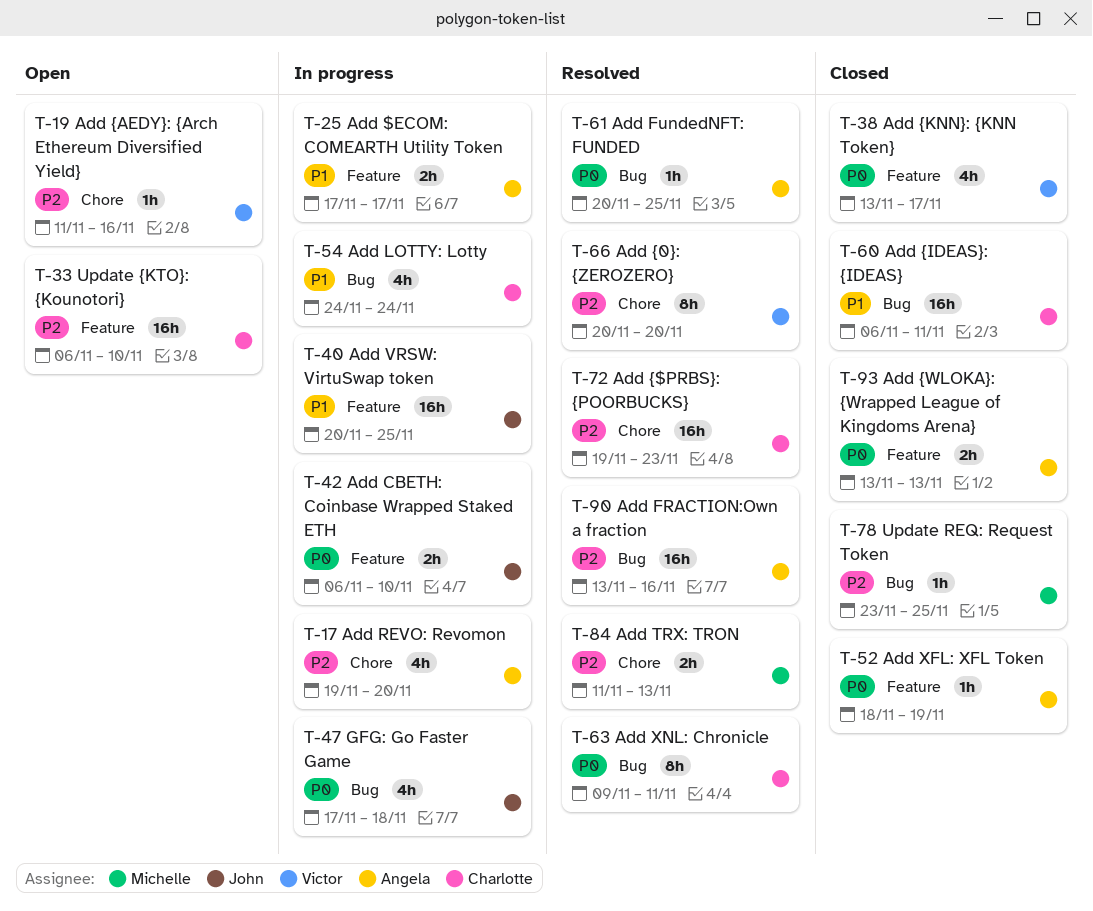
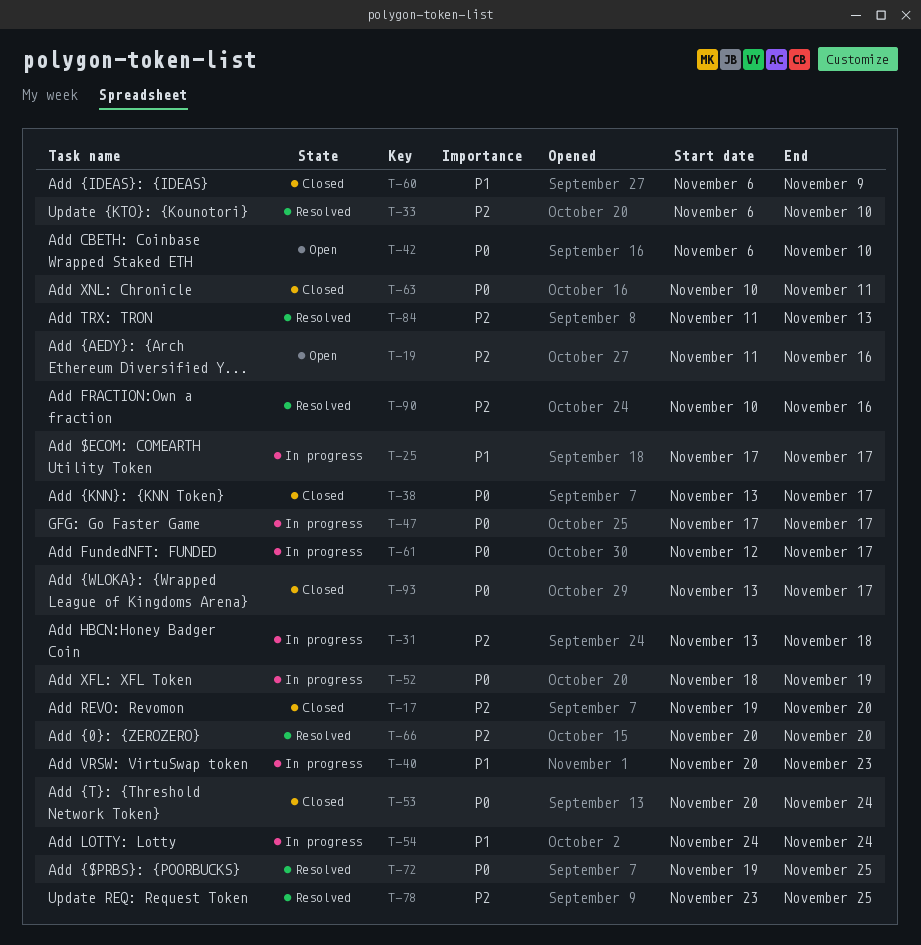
T-17, status: In progress -> Closed
T-31: none -> present
T-33, status: Open -> Resolved
T-40, due: Nov 25 -> Nov 23
T-42, status: In progress -> Open
T-47, due: Nov 18 -> Nov 17
T-52, status: Closed -> In progress
T-53: none -> present
T-60, due: Nov 11 -> Nov 9
T-61, status: Resolved -> In progress
T-61, start: Nov 20 -> Nov 12
T-61, due: Nov 25 -> Nov 17
T-63, status: Resolved -> Closed
T-63, start: Nov 9 -> Nov 10
T-72, priority: P2 -> P0
T-72, due: Nov 23 -> Nov 25
T-78, status: Closed -> Resolved
T-90, start: Nov 13 -> Nov 10
T-93, due: Nov 13 -> Nov 17

